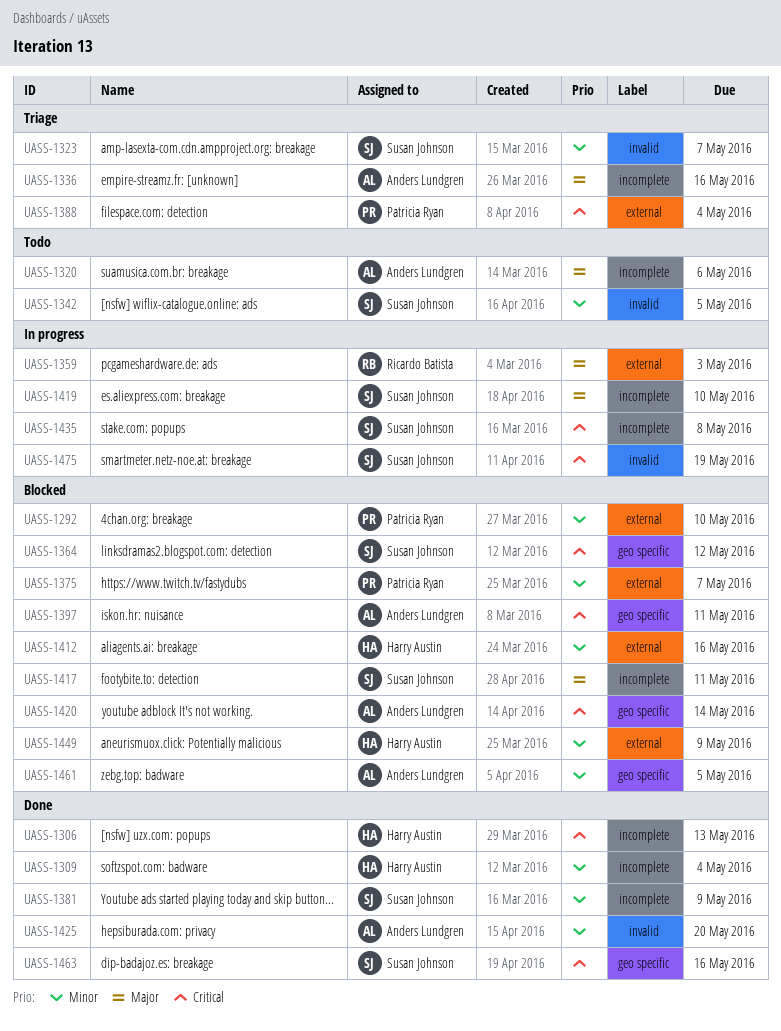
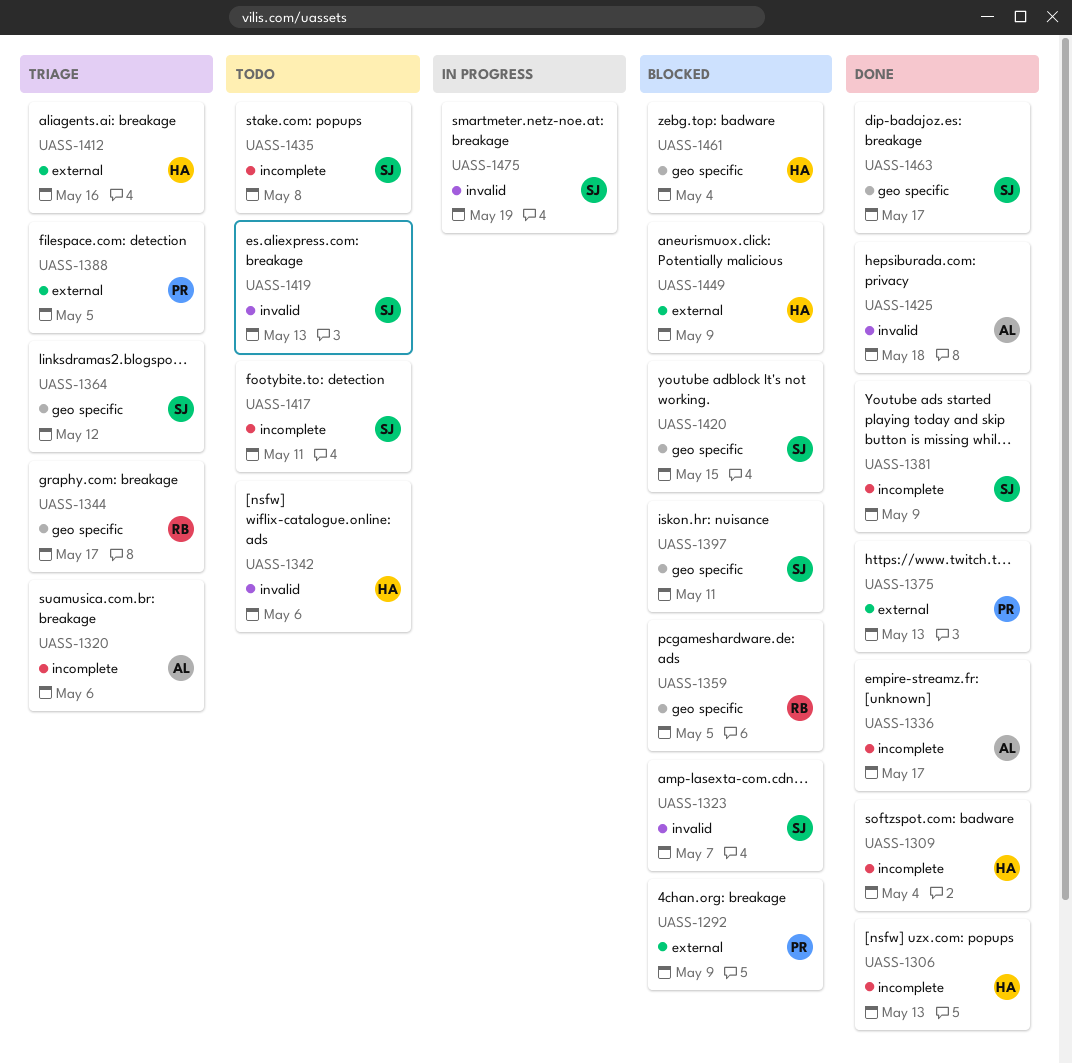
UASS-1292, due: May 10 -> May 9
UASS-1320, status: Todo -> Triage
UASS-1323, status: Triage -> Blocked
UASS-1336, status: Triage -> Done
UASS-1336, due: May 16 -> May 17
UASS-1342, owner: Susan Johnson -> Harry Austin
UASS-1342, due: May 5 -> May 6
UASS-1344: none -> present
UASS-1359, status: In progress -> Blocked
UASS-1359, label: external -> geo specific
UASS-1359, due: May 3 -> May 5
UASS-1364, status: Blocked -> Triage
UASS-1375, status: Blocked -> Done
UASS-1375, due: May 7 -> May 13
UASS-1388, due: May 4 -> May 5
UASS-1397, owner: Anders Lundgren -> Susan Johnson
UASS-1412, status: Blocked -> Triage
UASS-1417, status: Blocked -> Todo
UASS-1419, status: In progress -> Todo
UASS-1419, label: incomplete -> invalid
UASS-1419, due: May 10 -> May 13
UASS-1420, owner: Anders Lundgren -> Susan Johnson
UASS-1420, due: May 14 -> May 15
UASS-1425, due: May 20 -> May 18
UASS-1435, status: In progress -> Todo
UASS-1461, owner: Anders Lundgren -> Harry Austin
UASS-1461, due: May 5 -> May 4
UASS-1463, due: May 16 -> May 17

